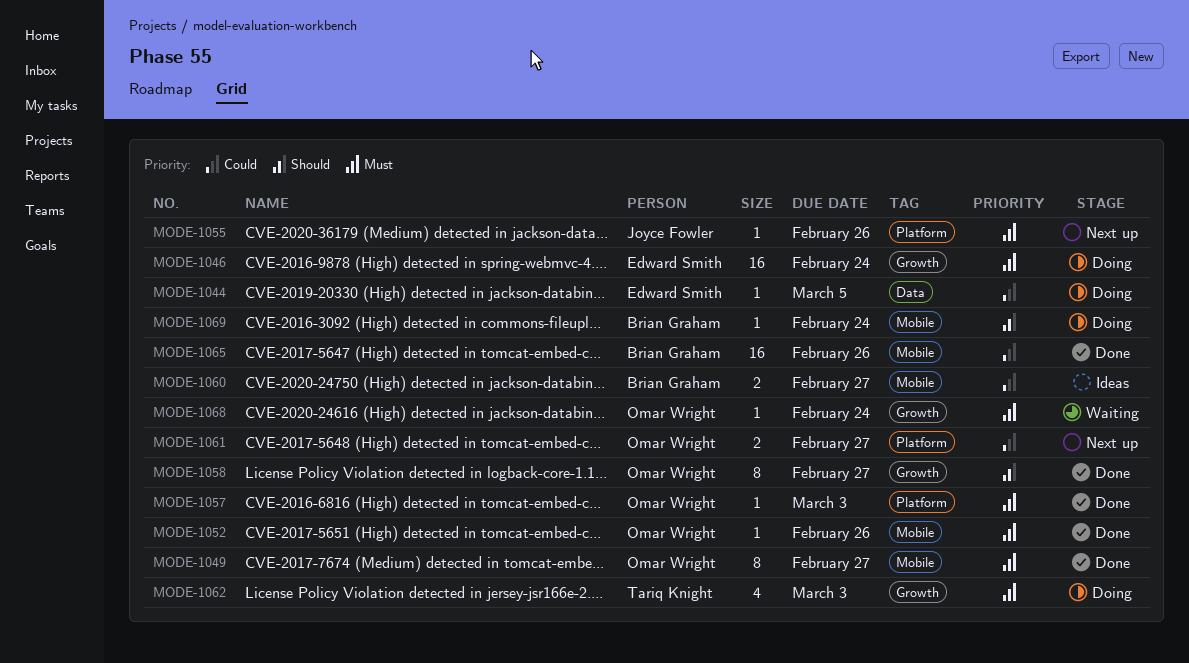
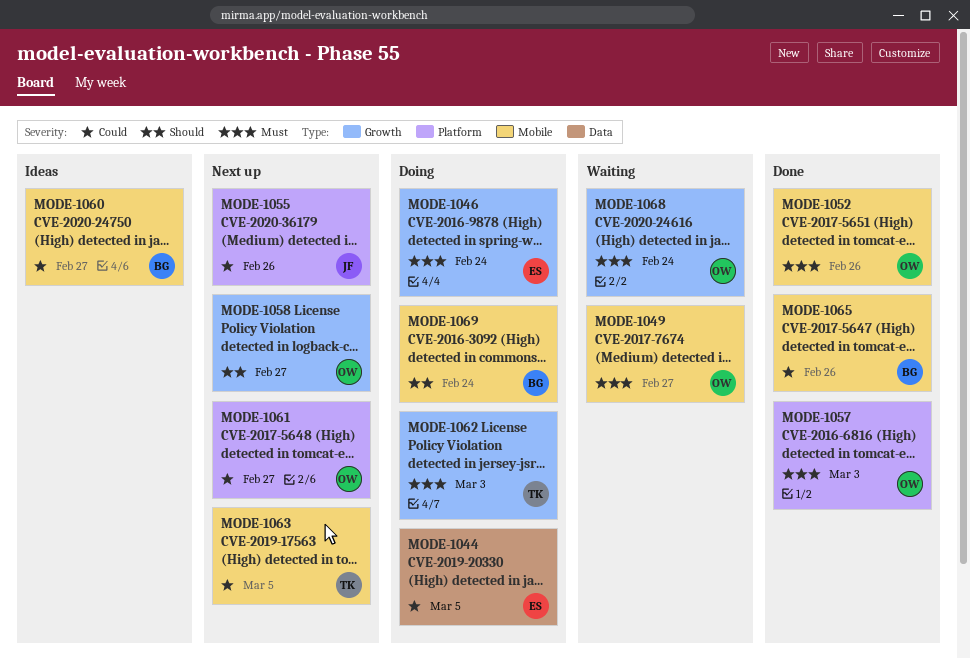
MODE-1049, status: Done -> Waiting
MODE-1055, priority: Must -> Could
MODE-1058, status: Done -> Next up
MODE-1063: none -> present

